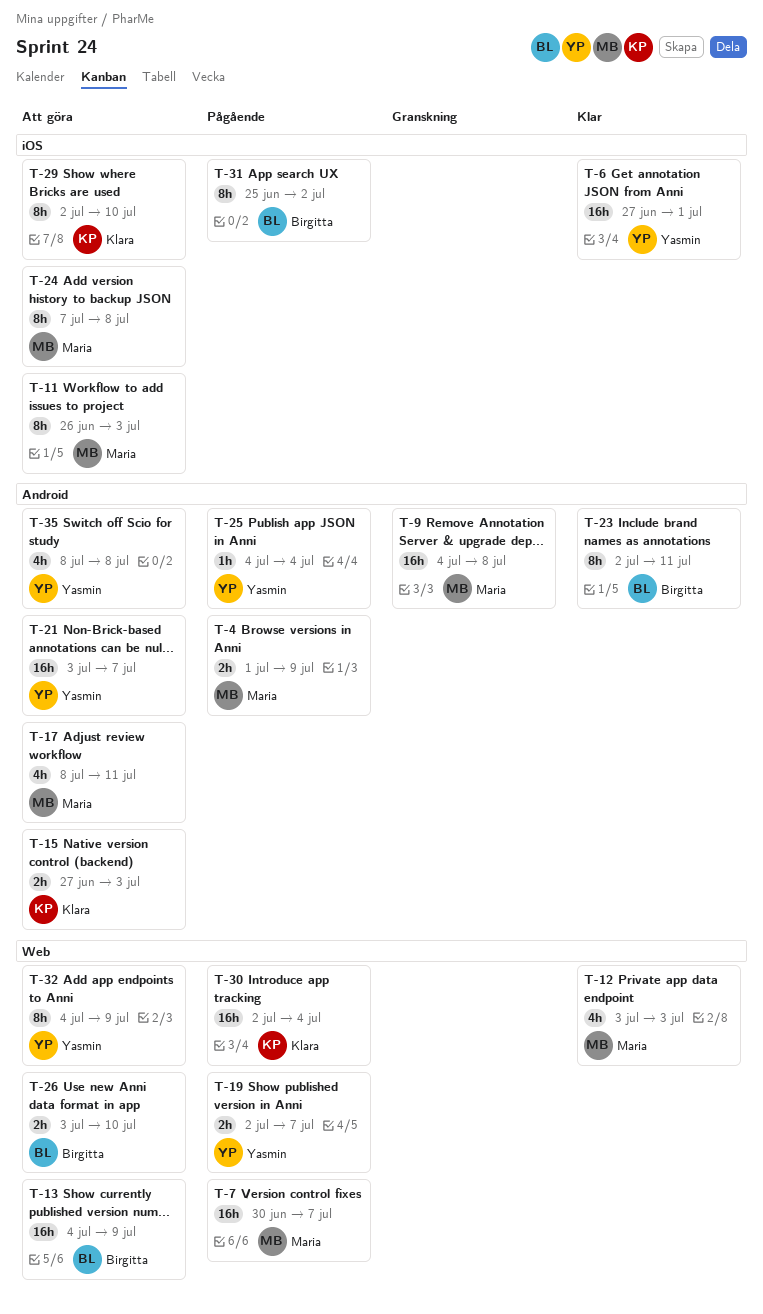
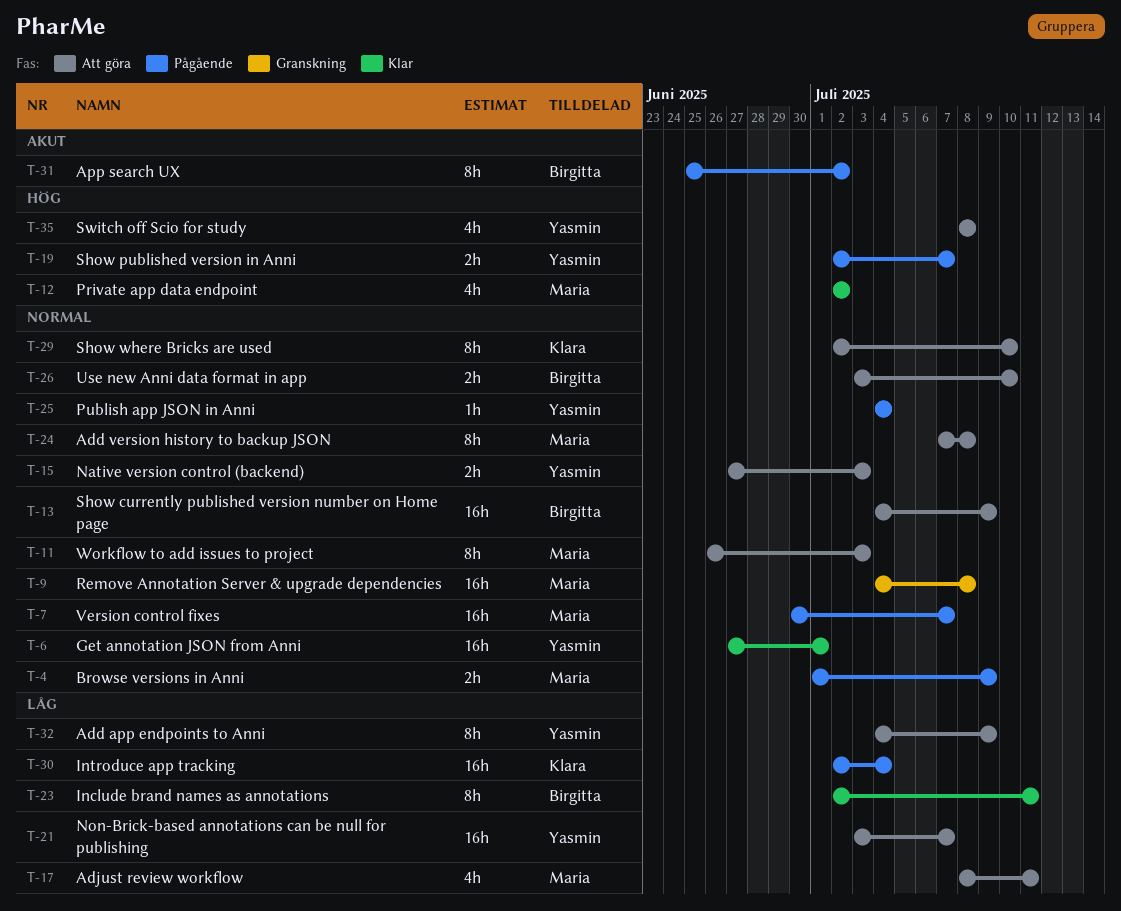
T-12, start: Jul 3 -> Jul 2
T-12, due: Jul 3 -> Jul 2
T-15, owner: Klara -> Yasmin

